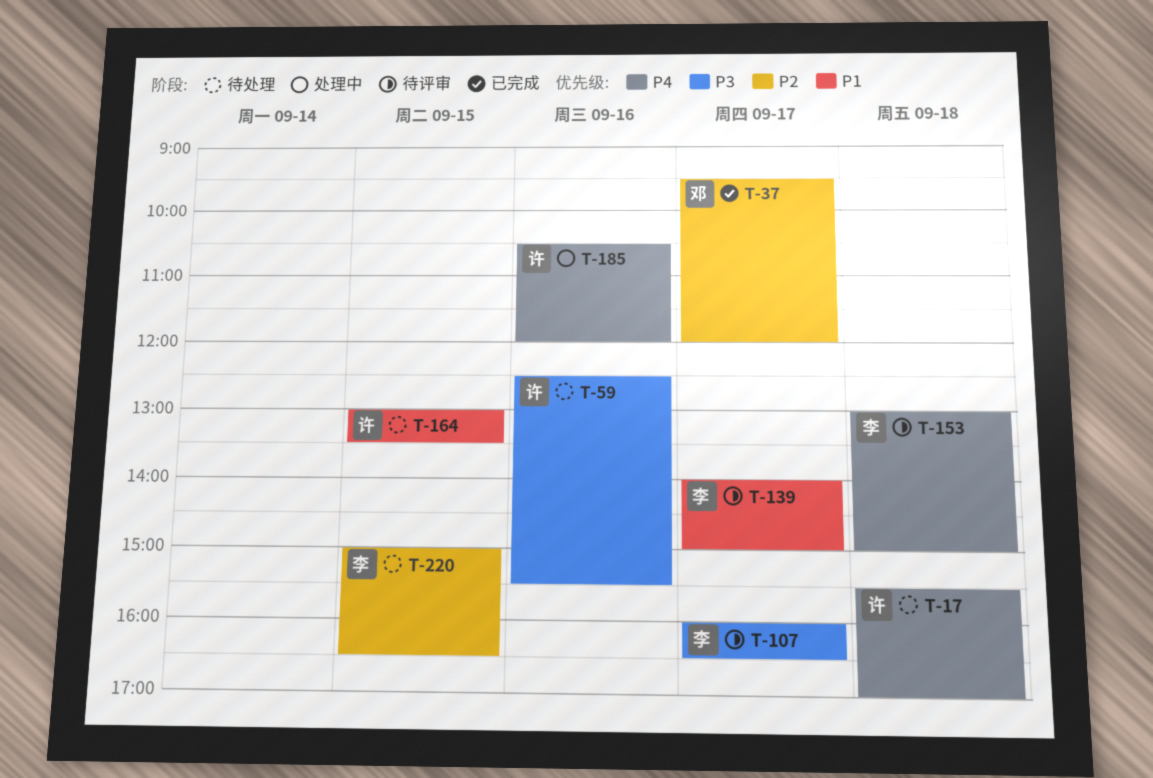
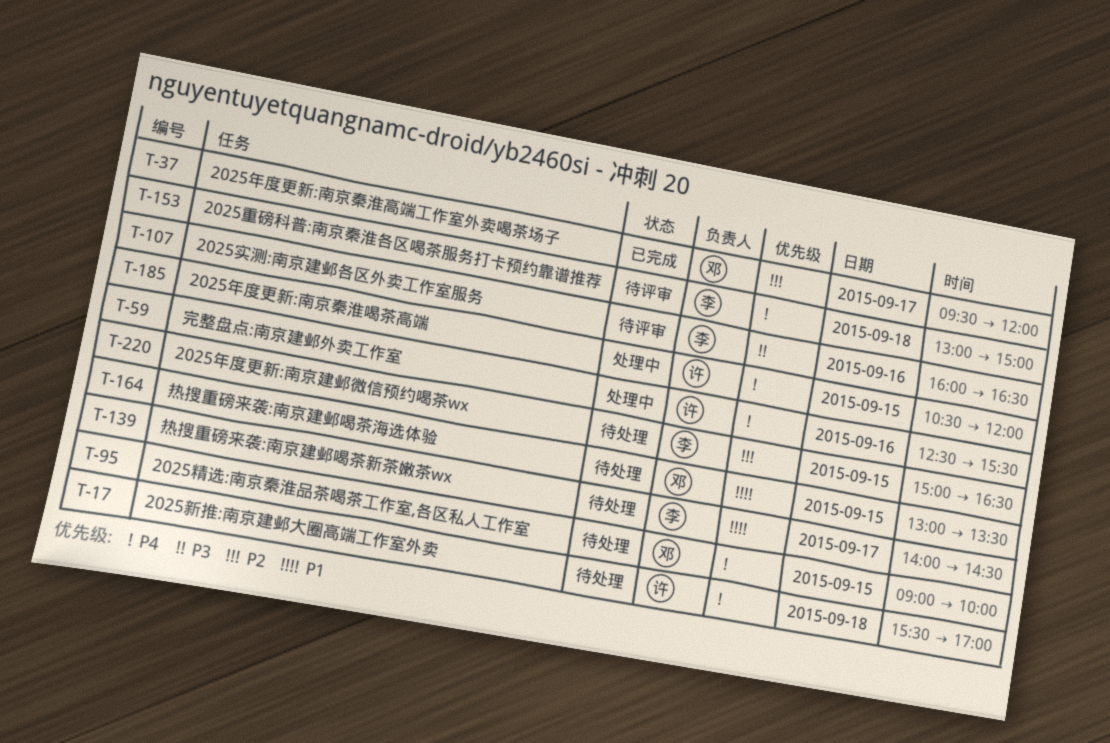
T-59, status: 待处理 -> 处理中
T-59, priority: P3 -> P4
T-95: none -> present
T-107, day: Sep 17 -> Sep 16
T-139, status: 待评审 -> 待处理
T-139, ends: 15:00 -> 14:30
T-164, owner: 许 -> 邓
T-185, day: Sep 16 -> Sep 15

